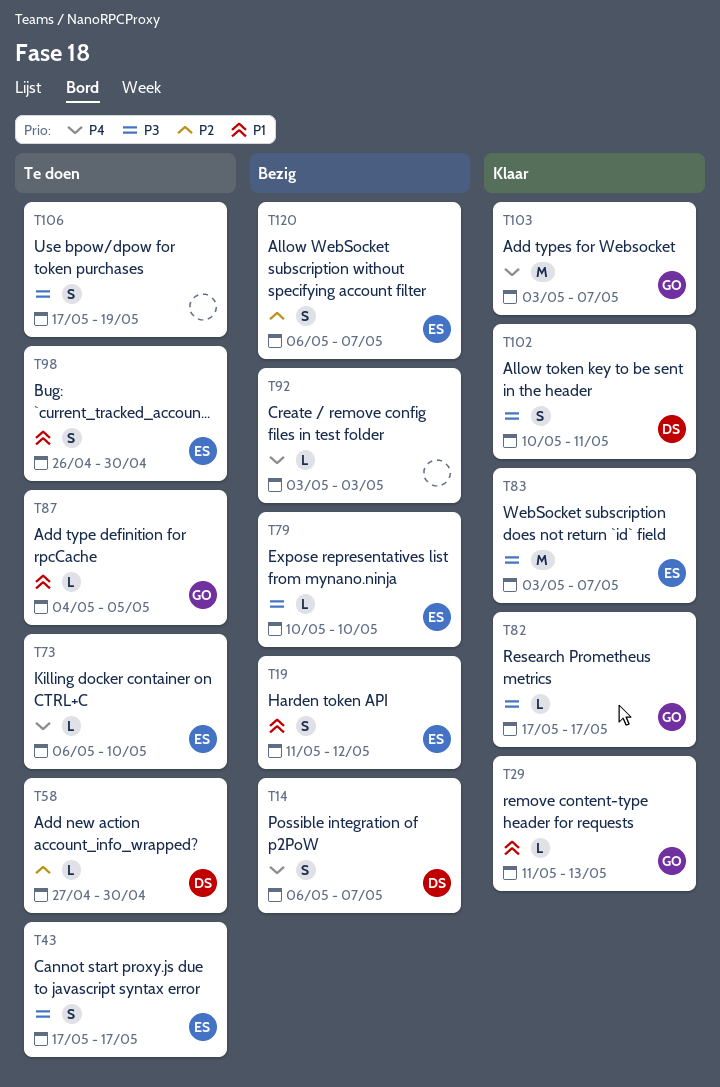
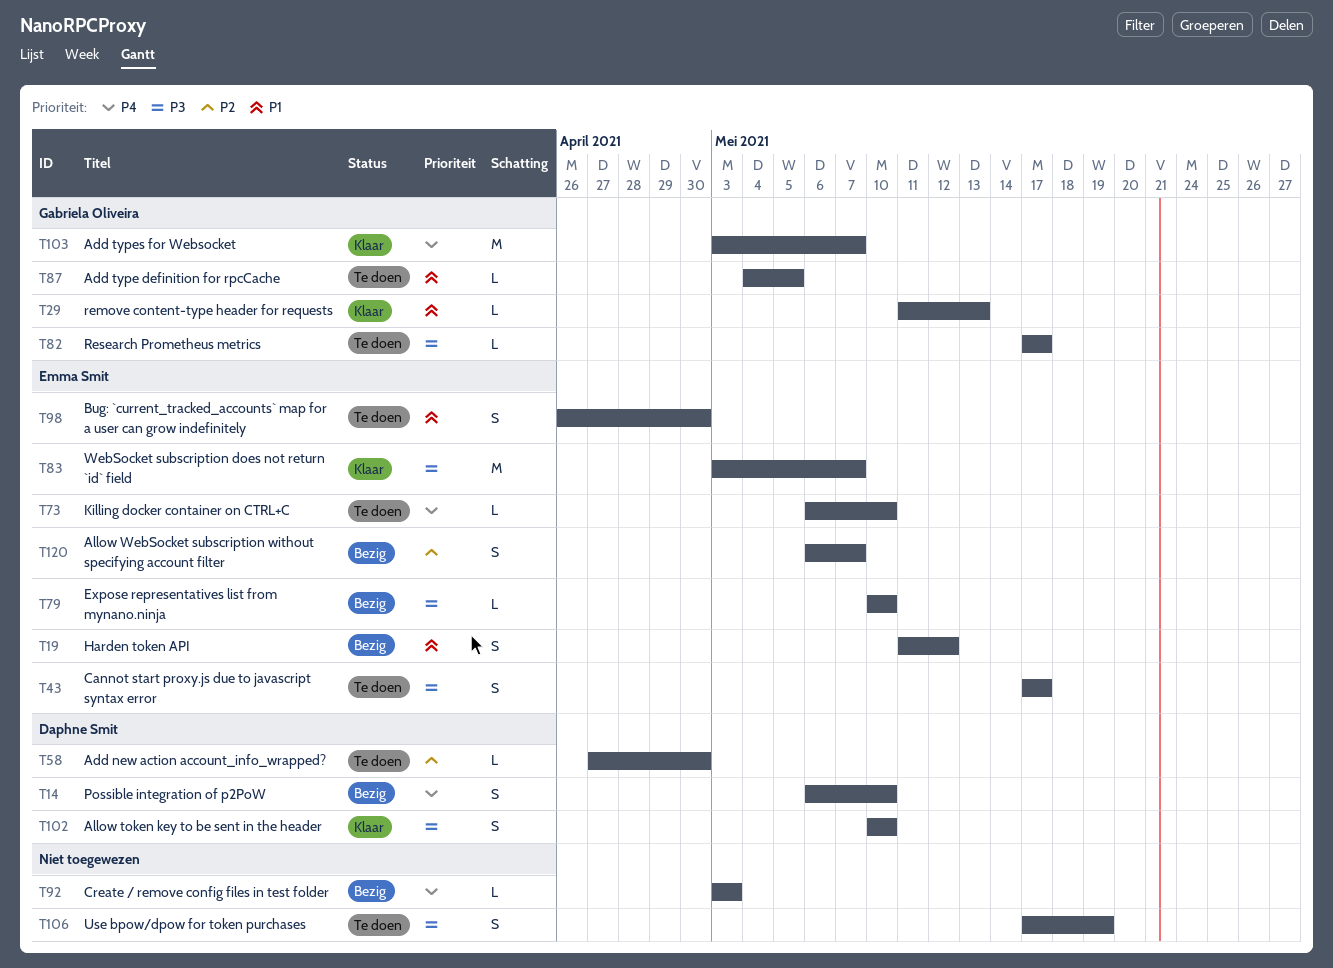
T14, due: May 7 -> May 10
T82, status: Klaar -> Te doen
T102, due: May 11 -> May 10

